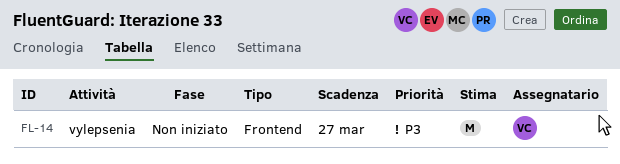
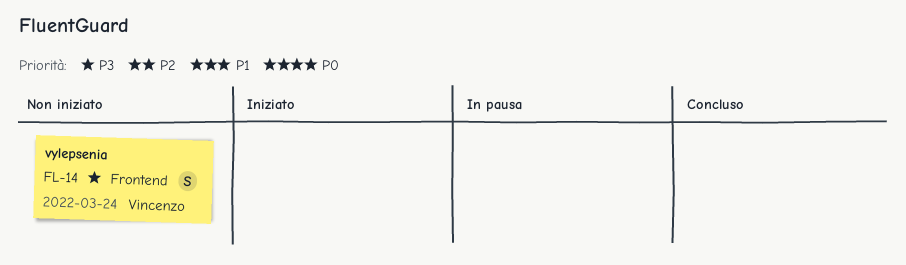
FL-14, estimate: M -> S
FL-14, due: Mar 27 -> Mar 24

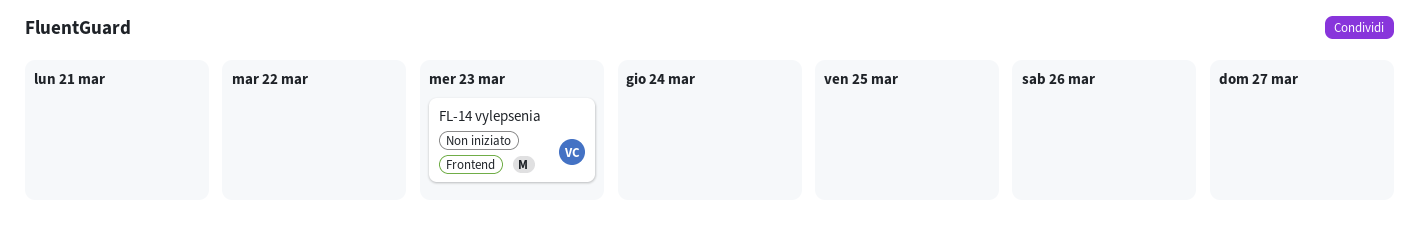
FL-14, estimate: S -> M
FL-14, due: Mar 24 -> Mar 23

